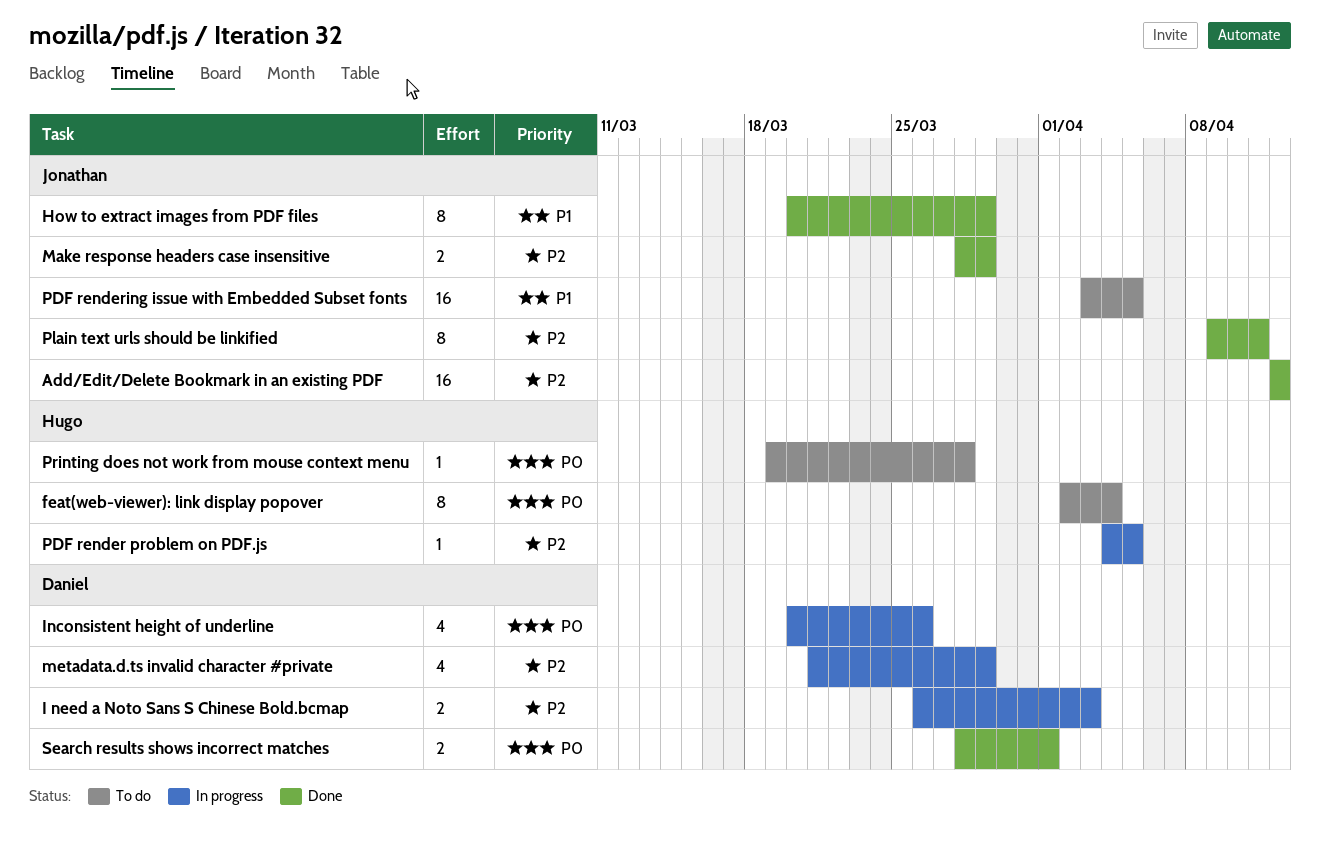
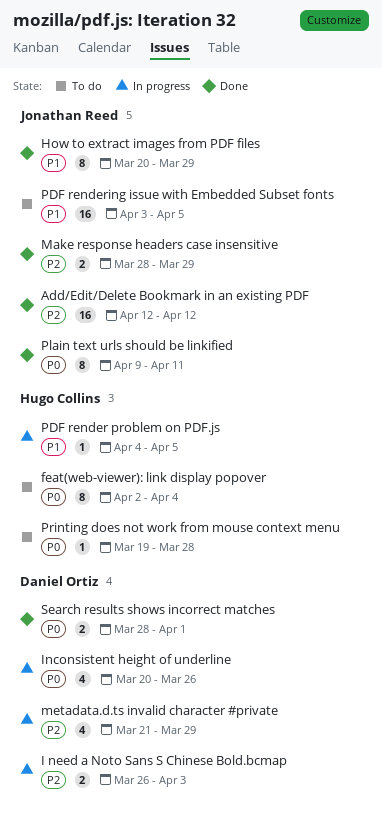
PDF render problem on PDF.js, priority: P2 -> P1
Plain text urls should be linkified, priority: P2 -> P0

